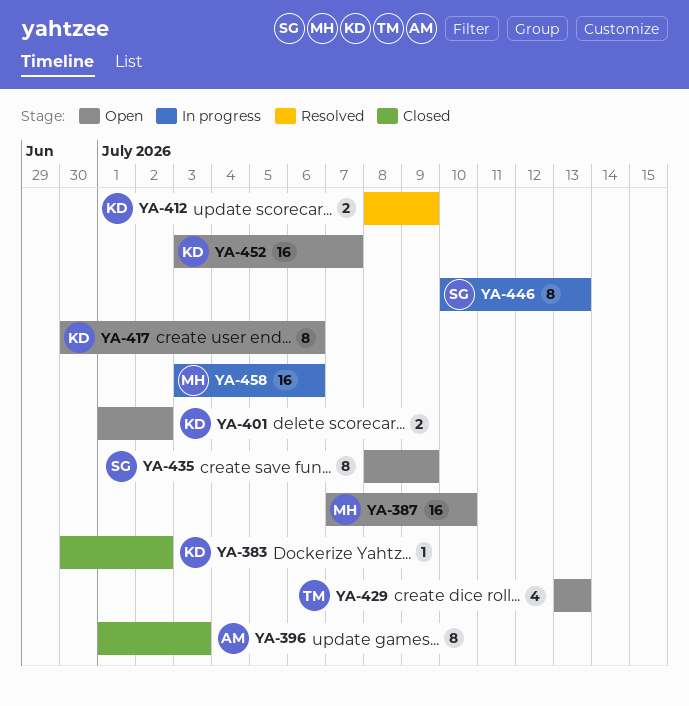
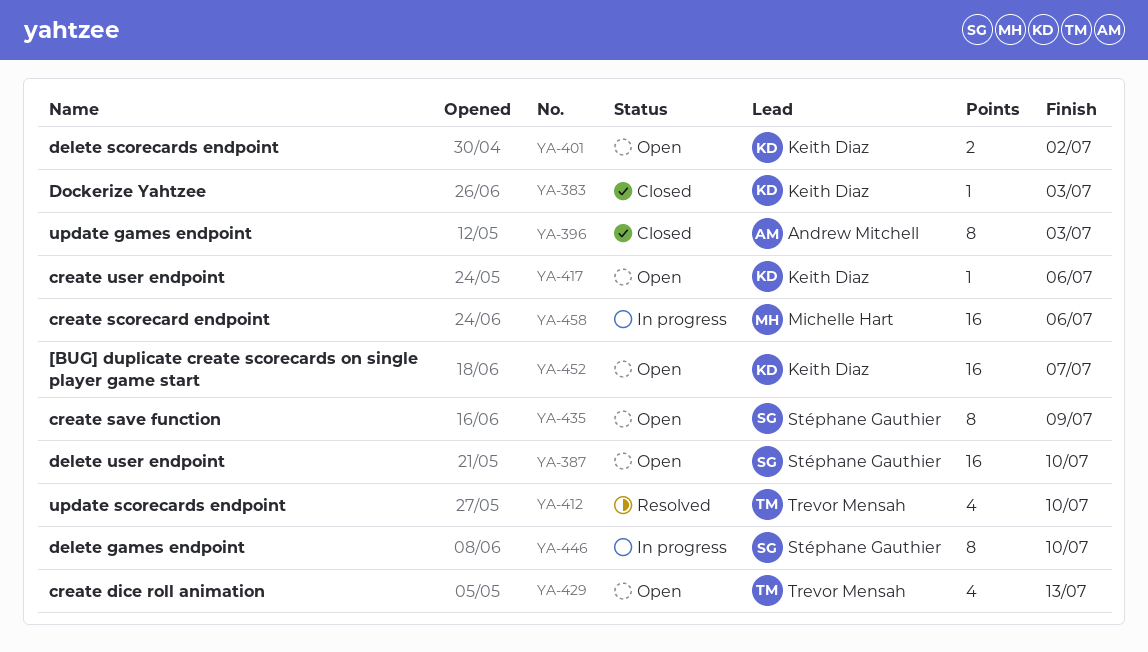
YA-383, due: Jul 2 -> Jul 3
YA-387, owner: Michelle Hart -> Stéphane Gauthier
YA-412, owner: Keith Diaz -> Trevor Mensah
YA-412, estimate: 2 -> 4
YA-412, due: Jul 9 -> Jul 10
YA-417, estimate: 8 -> 1
YA-446, due: Jul 13 -> Jul 10

